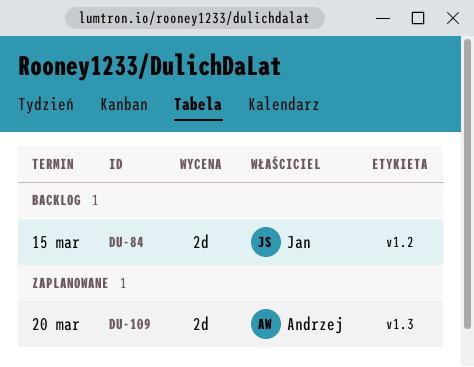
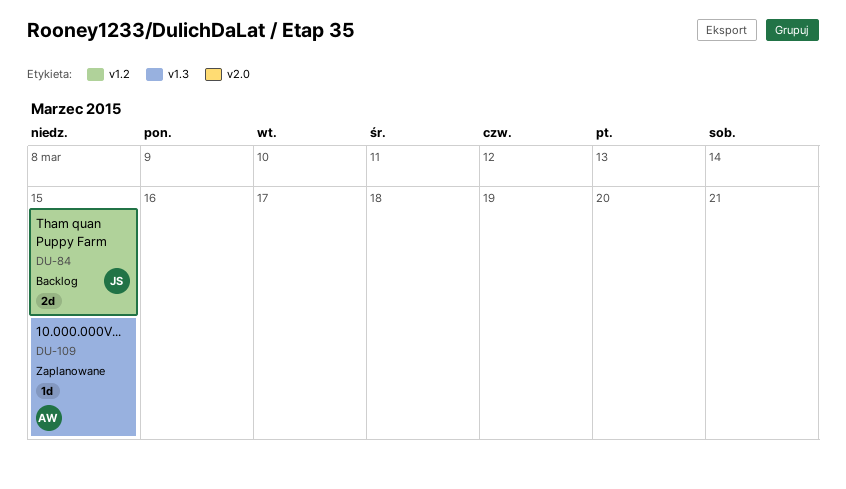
DU-109, estimate: 2d -> 1d
DU-109, due: Mar 20 -> Mar 15

